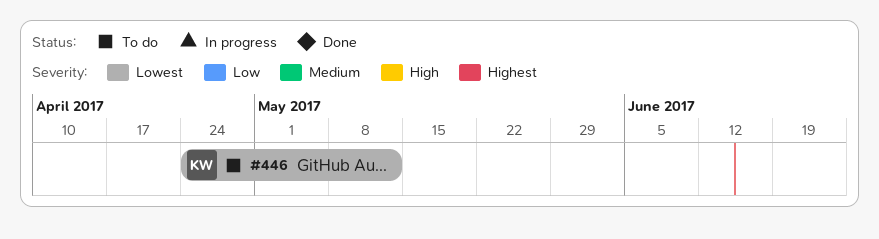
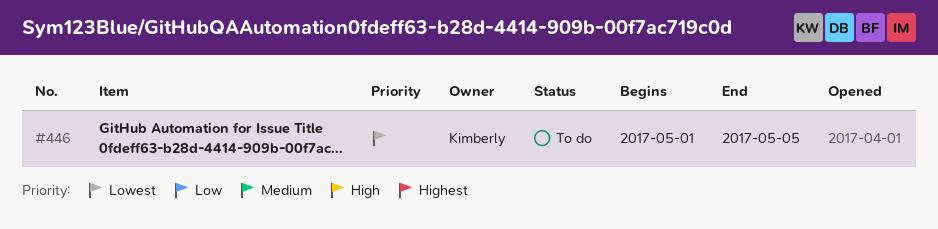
#446, start: Apr 24 -> May 1
#446, due: May 12 -> May 5

